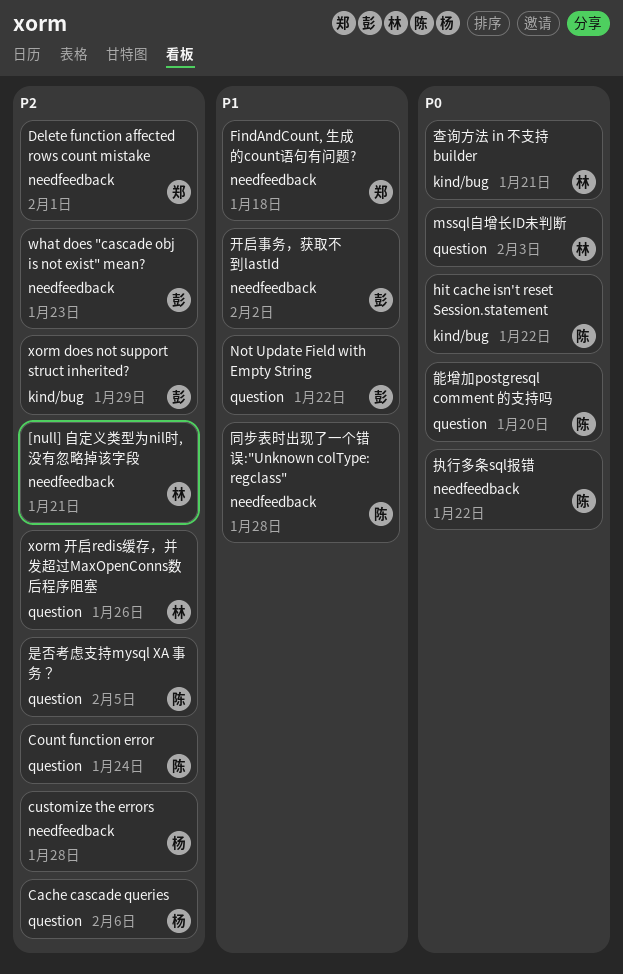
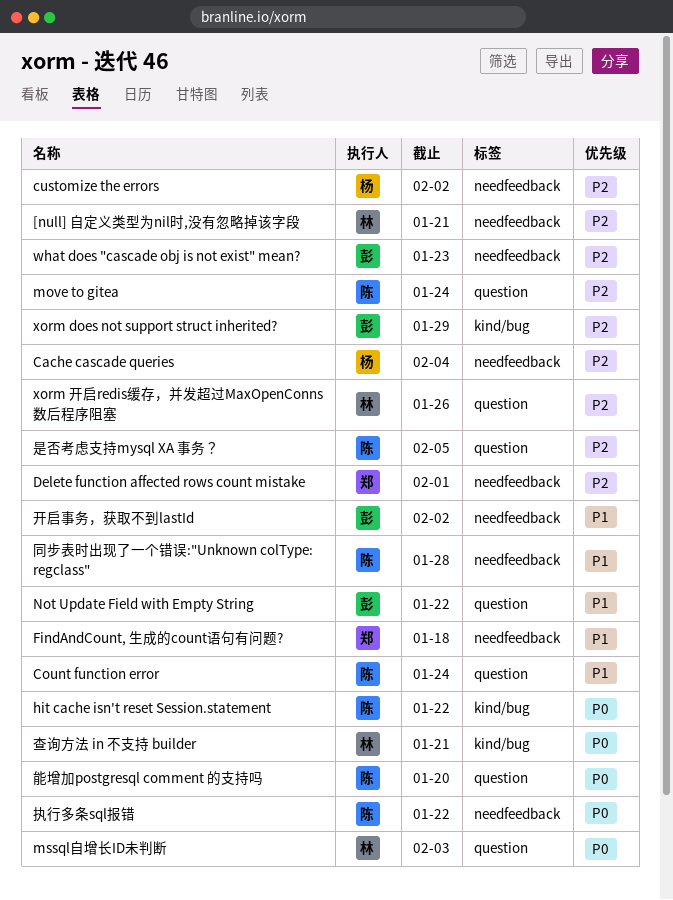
Cache cascade queries, label: question -> needfeedback
Cache cascade queries, due: Feb 6 -> Feb 4
Count function error, priority: P2 -> P1
customize the errors, due: Jan 28 -> Feb 2
move to gitea: none -> present

